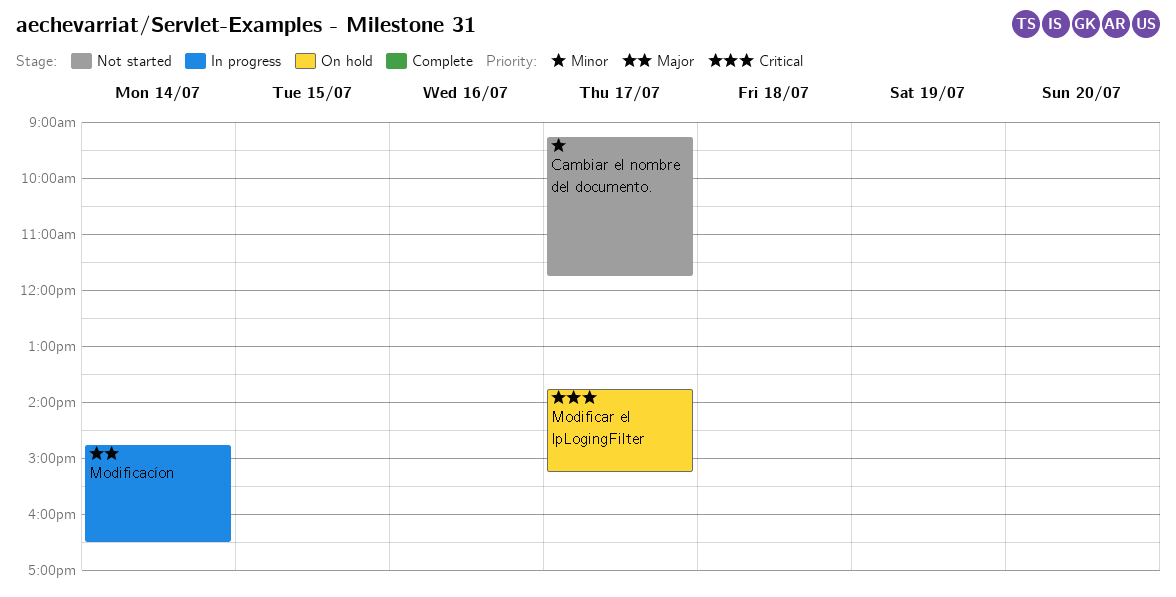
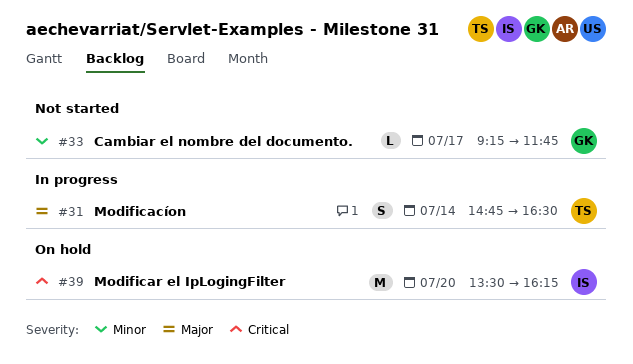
Modificar el IpLogingFilter, day: Jul 17 -> Jul 20
Modificar el IpLogingFilter, begins: 13:45 -> 13:30
Modificar el IpLogingFilter, ends: 15:15 -> 16:15

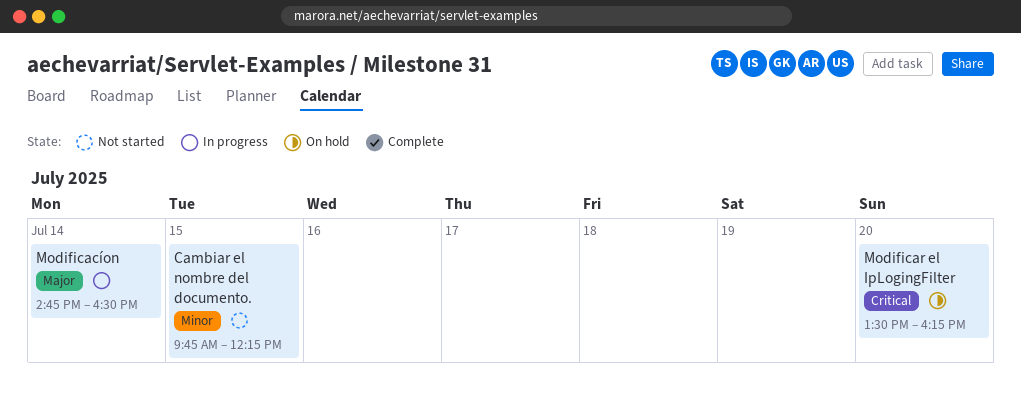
Cambiar el nombre del documento., day: Jul 17 -> Jul 15
Cambiar el nombre del documento., begins: 09:15 -> 09:45
Cambiar el nombre del documento., ends: 11:45 -> 12:15

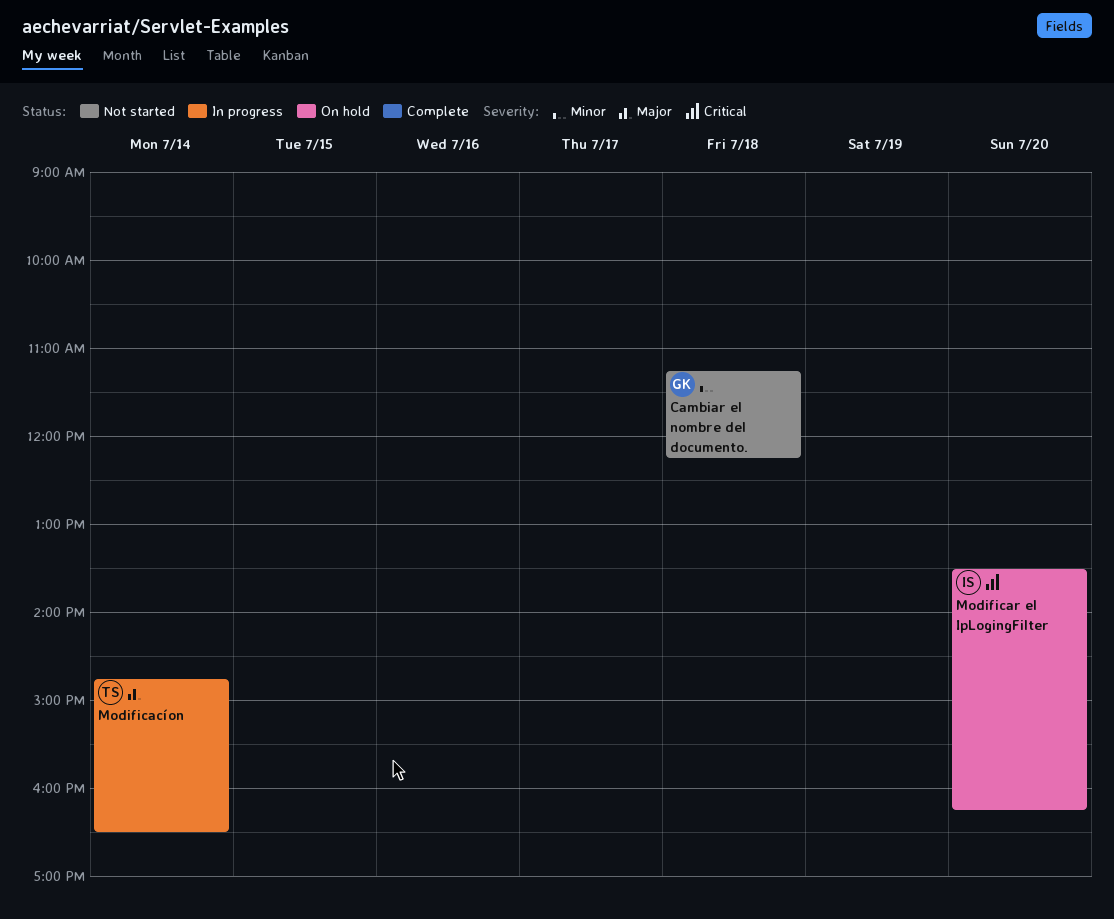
Cambiar el nombre del documento., day: Jul 15 -> Jul 18
Cambiar el nombre del documento., begins: 09:45 -> 11:15

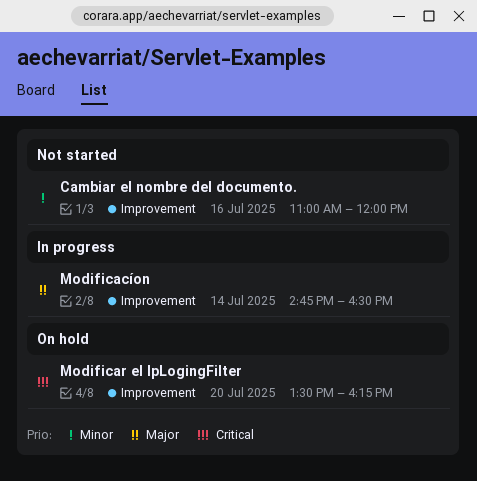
Cambiar el nombre del documento., day: Jul 18 -> Jul 16
Cambiar el nombre del documento., begins: 11:15 -> 11:00
Cambiar el nombre del documento., ends: 12:15 -> 12:00

